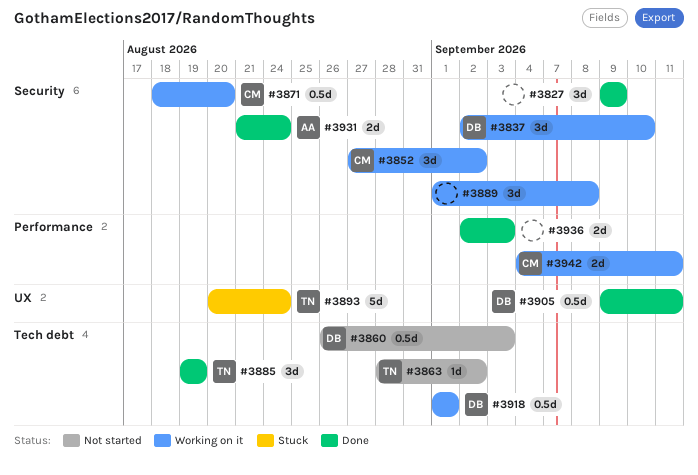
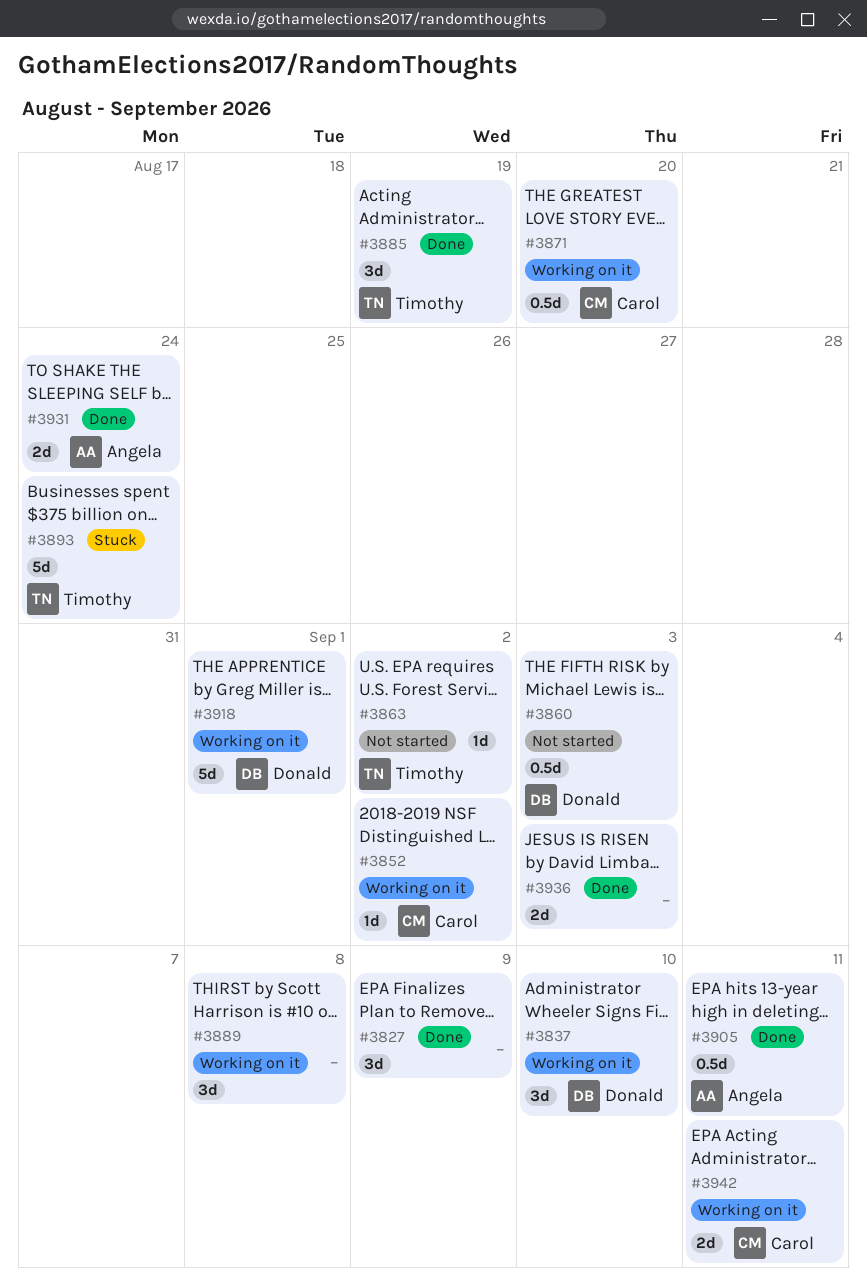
#3852, estimate: 3d -> 1d
#3905, owner: Donald -> Angela
#3918, estimate: 0.5d -> 5d

